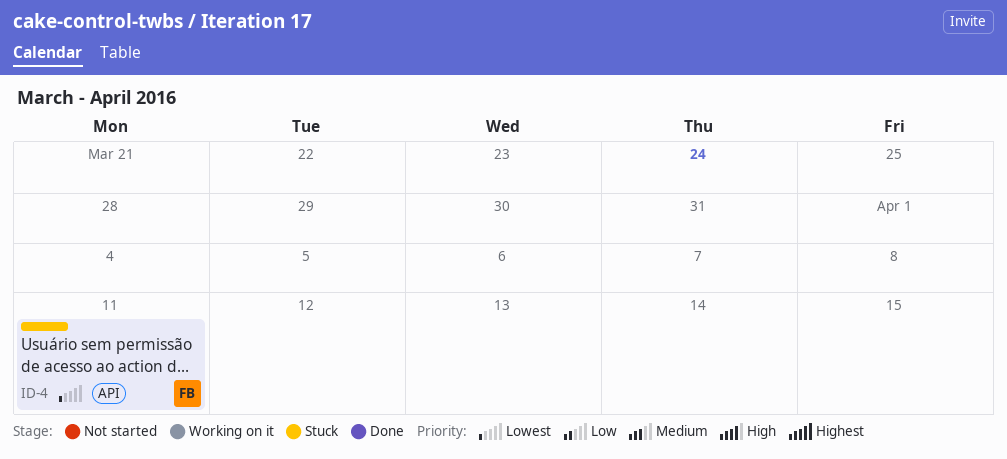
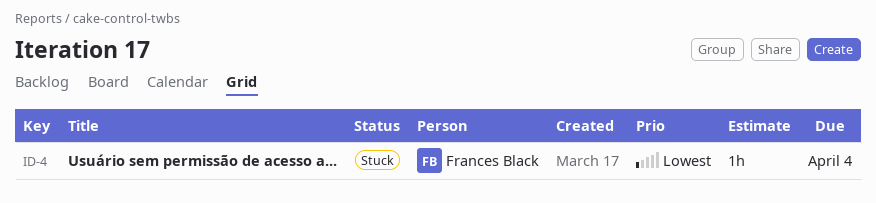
ID-4, due: Apr 11 -> Apr 4

